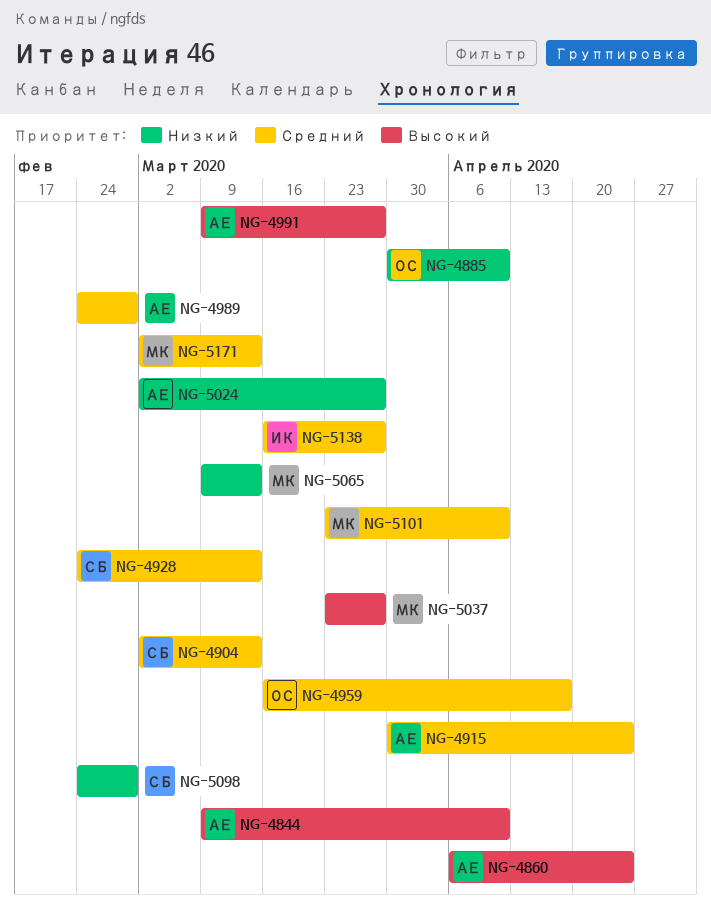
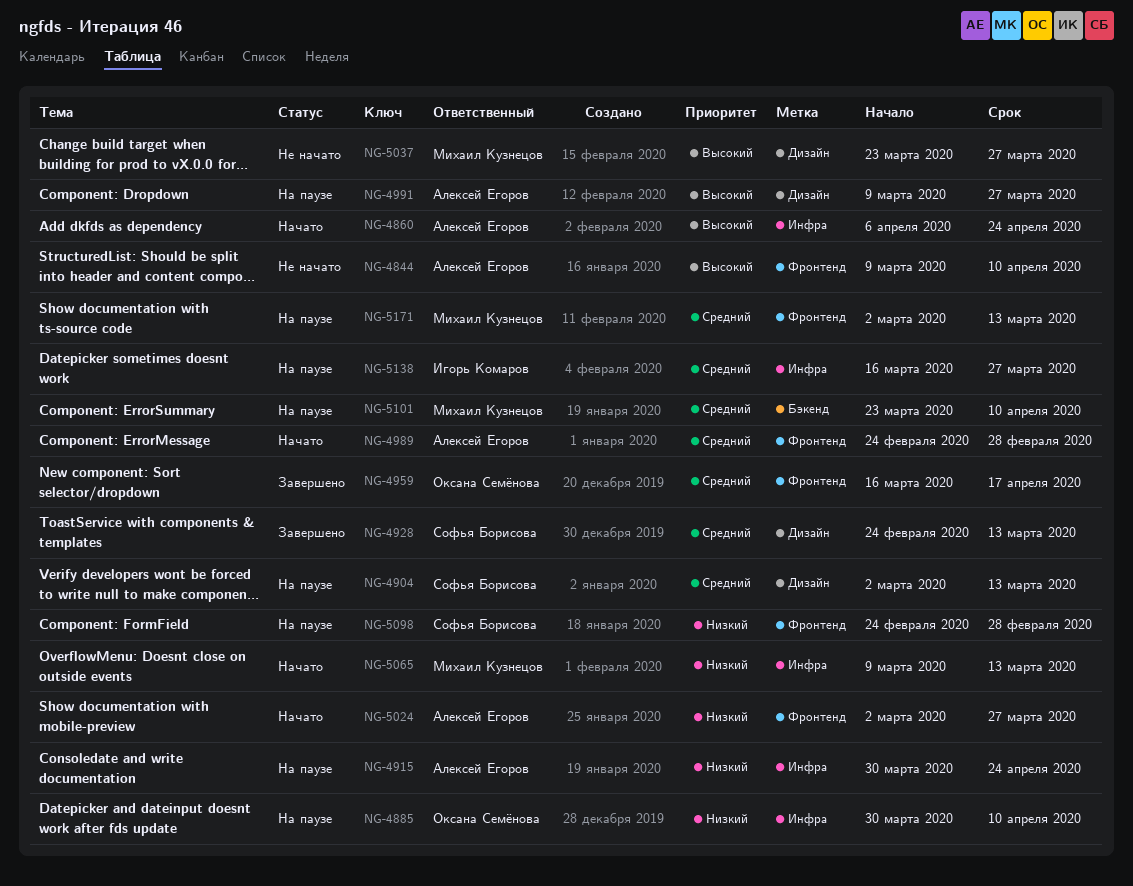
NG-4915, priority: Средний -> Низкий

